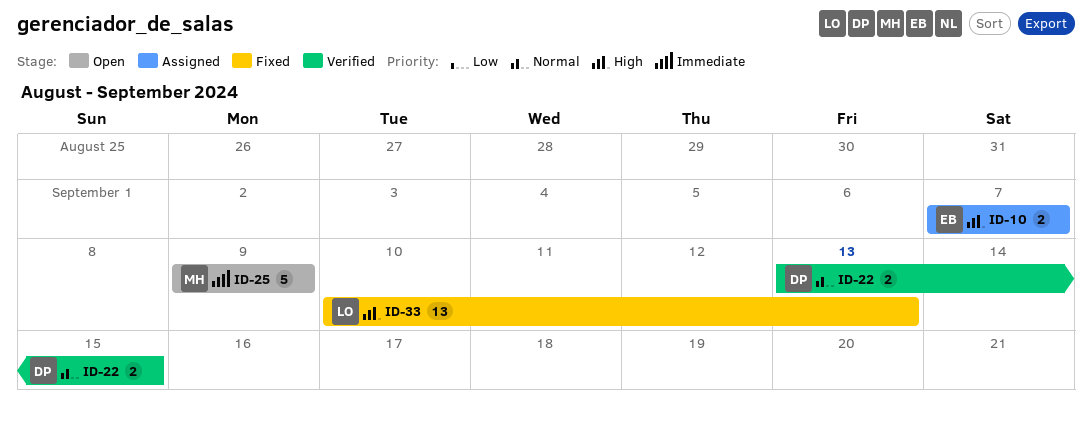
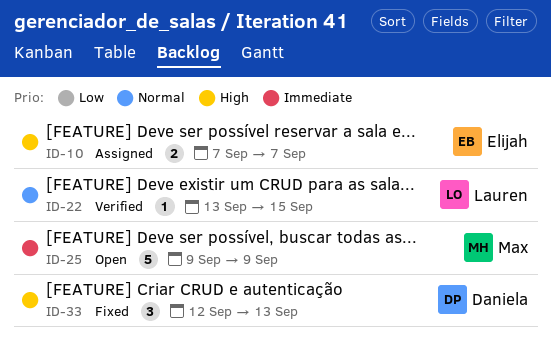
ID-22, owner: Daniela -> Lauren
ID-22, estimate: 2 -> 1
ID-33, owner: Lauren -> Daniela
ID-33, estimate: 13 -> 3
ID-33, start: Sep 10 -> Sep 12

